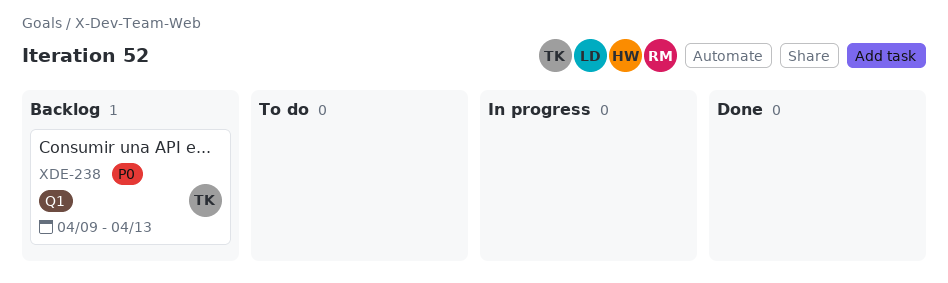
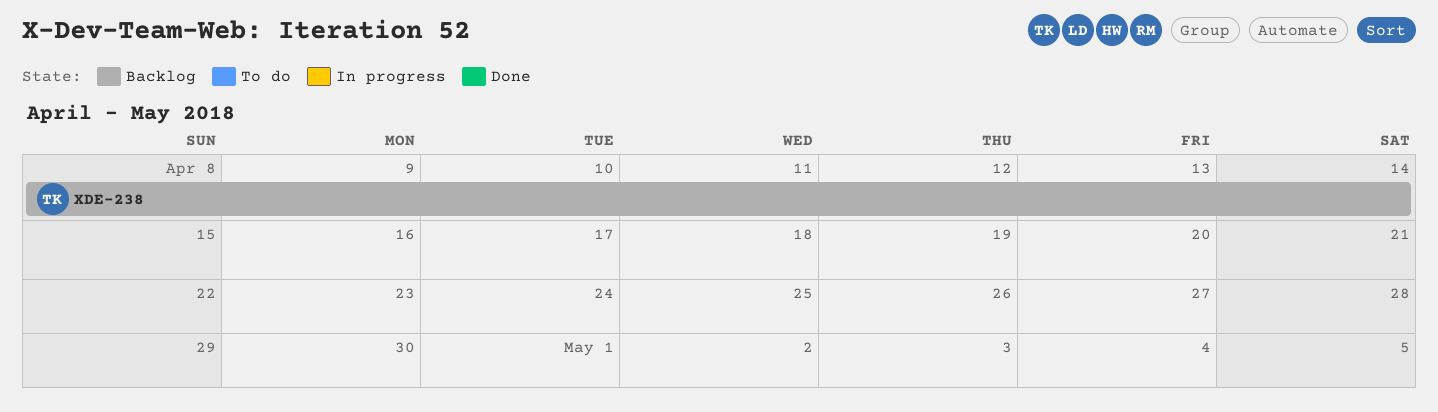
XDE-238, start: Apr 9 -> Apr 8
XDE-238, due: Apr 13 -> Apr 14

